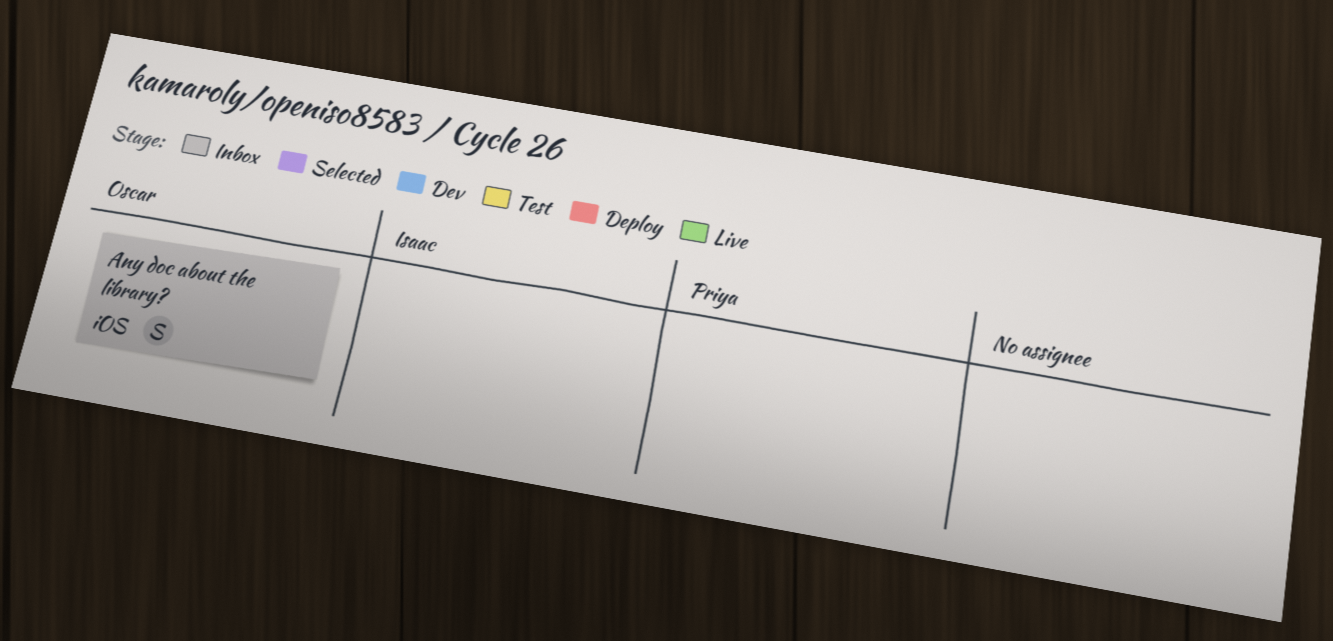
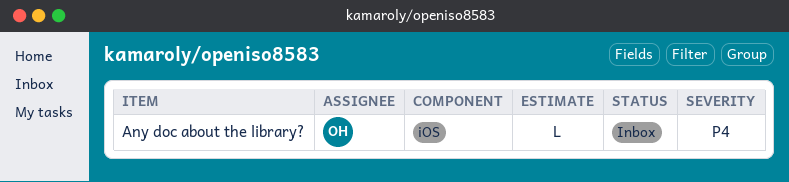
Any doc about the library?, estimate: S -> L

